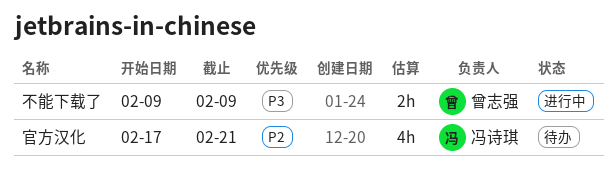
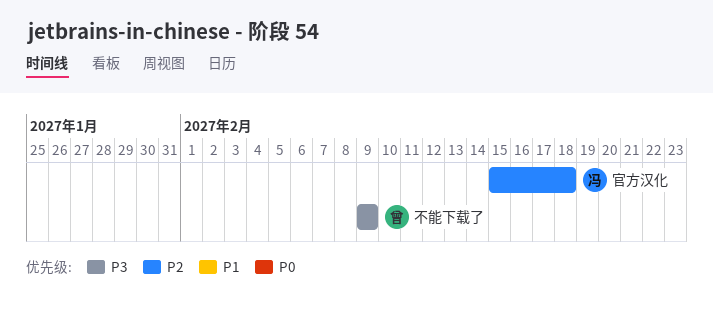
官方汉化, start: Feb 17 -> Feb 15
官方汉化, due: Feb 21 -> Feb 18

